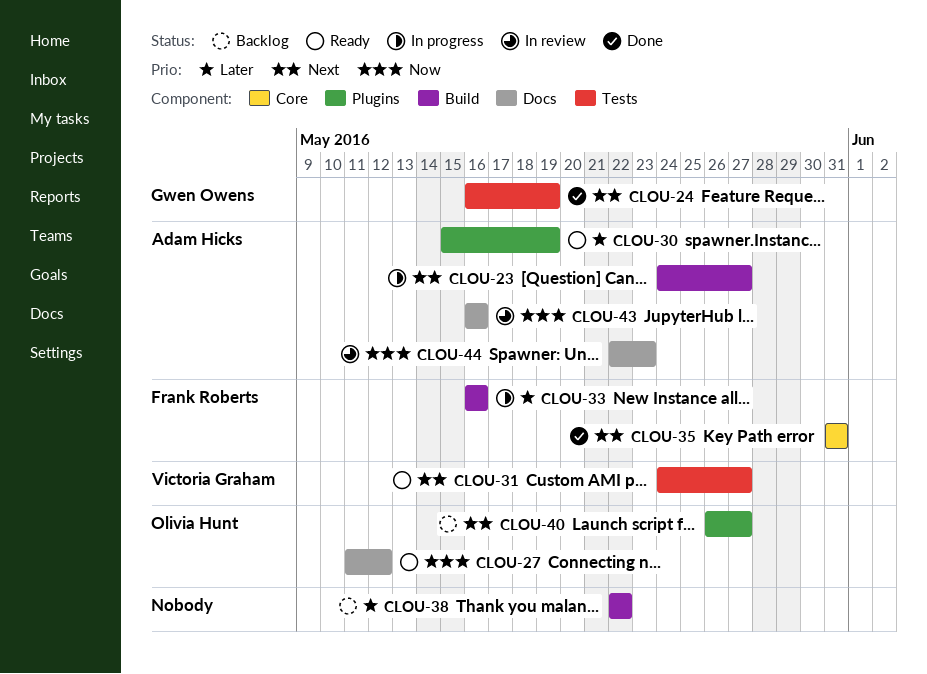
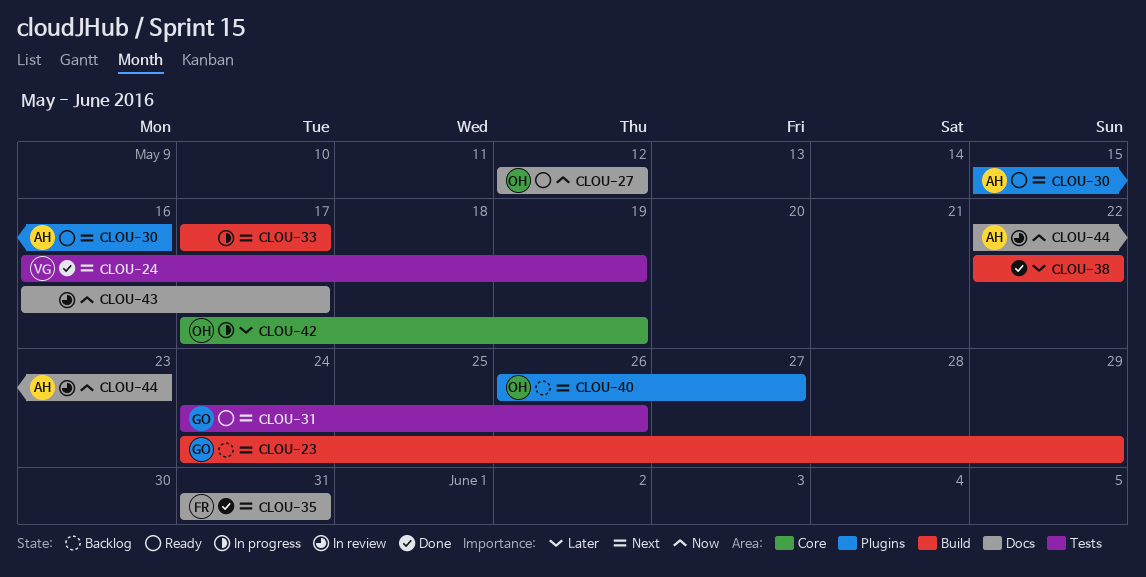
CLOU-23, status: In progress -> Backlog
CLOU-23, owner: Adam Hicks -> Gwen Owens
CLOU-23, due: May 27 -> May 29
CLOU-24, owner: Gwen Owens -> Victoria Graham
CLOU-27, start: May 11 -> May 12
CLOU-30, priority: Later -> Next
CLOU-30, due: May 19 -> May 16
CLOU-31, owner: Victoria Graham -> Gwen Owens
CLOU-31, due: May 27 -> May 26
CLOU-33, owner: Frank Roberts -> none
CLOU-33, priority: Later -> Next
CLOU-33, start: May 16 -> May 17
CLOU-33, due: May 16 -> May 17
CLOU-35, label: Core -> Docs
CLOU-38, status: Backlog -> Done
CLOU-42: none -> present
CLOU-43, owner: Adam Hicks -> none
CLOU-43, due: May 16 -> May 17

